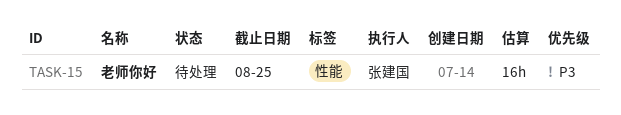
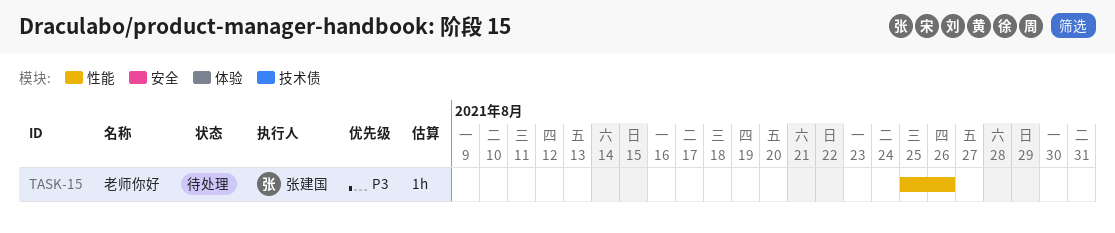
TASK-15, estimate: 16h -> 1h
TASK-15, due: Aug 25 -> Aug 26

